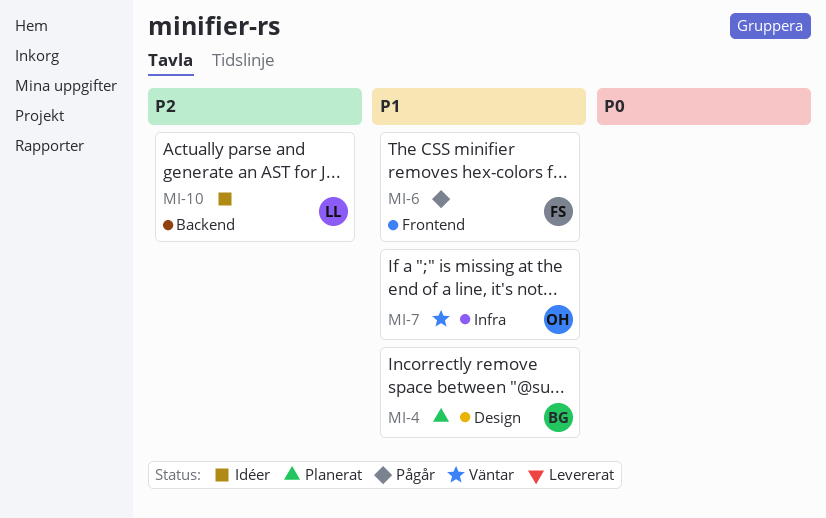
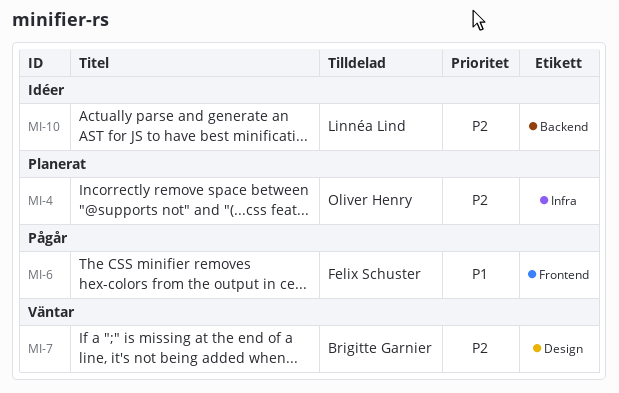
MI-4, owner: Brigitte Garnier -> Oliver Henry
MI-4, priority: P1 -> P2
MI-4, label: Design -> Infra
MI-7, owner: Oliver Henry -> Brigitte Garnier
MI-7, priority: P1 -> P2
MI-7, label: Infra -> Design

